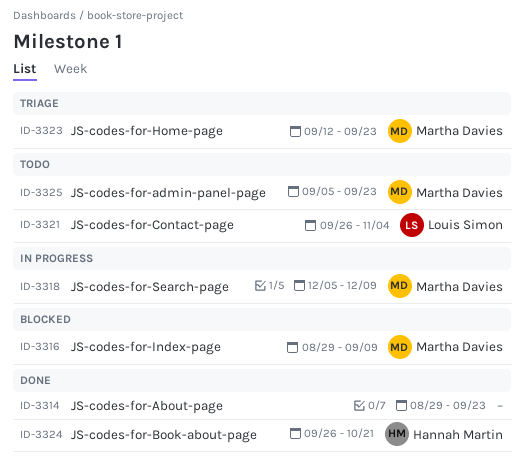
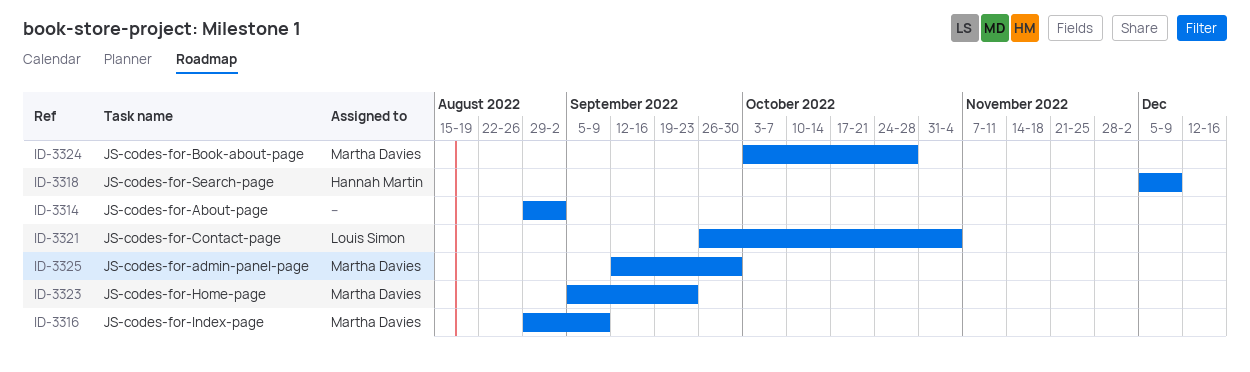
ID-3314, due: Sep 23 -> Sep 2
ID-3318, owner: Martha Davies -> Hannah Martin
ID-3323, start: Sep 12 -> Sep 5
ID-3324, owner: Hannah Martin -> Martha Davies
ID-3324, start: Sep 26 -> Oct 3
ID-3324, due: Oct 21 -> Oct 28
ID-3325, start: Sep 5 -> Sep 12
ID-3325, due: Sep 23 -> Sep 30

